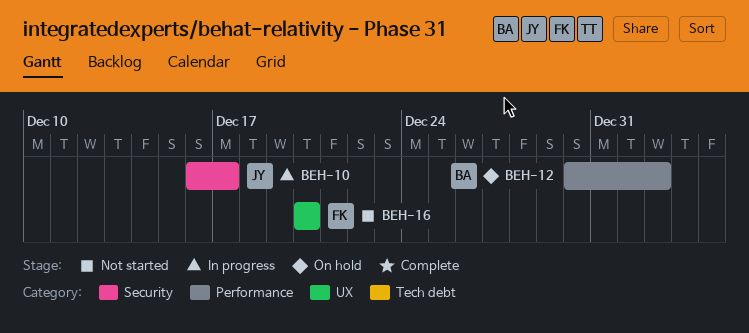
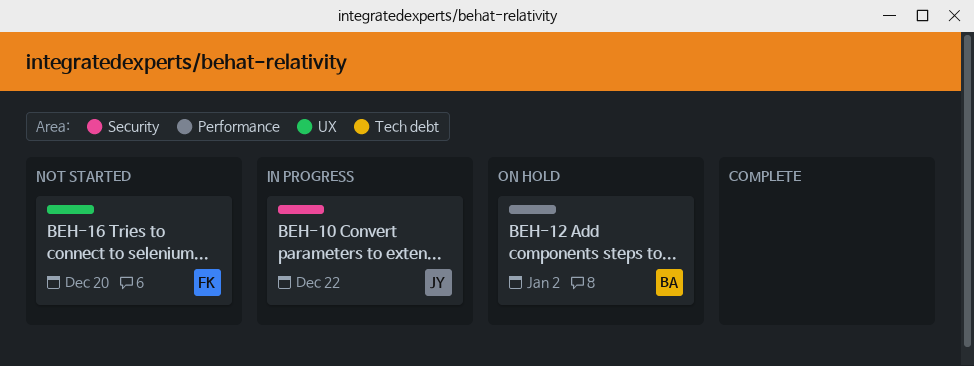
BEH-10, due: Dec 17 -> Dec 22

